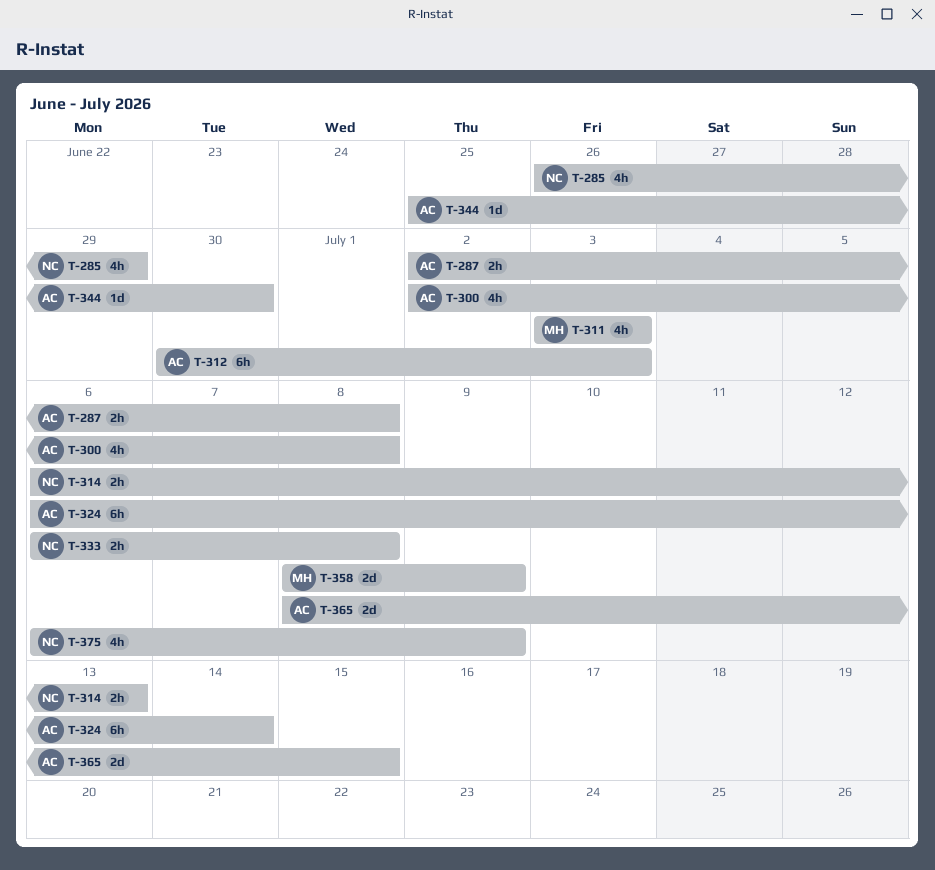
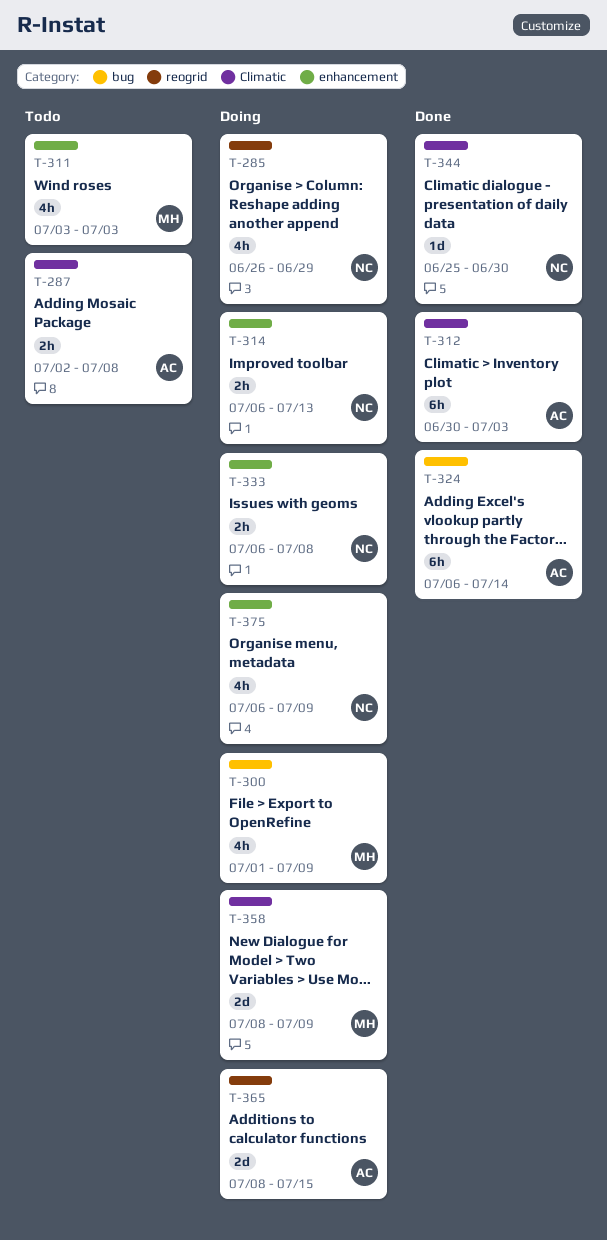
T-300, owner: AC -> MH
T-300, start: Jul 2 -> Jul 1
T-300, due: Jul 8 -> Jul 9
T-344, owner: AC -> NC

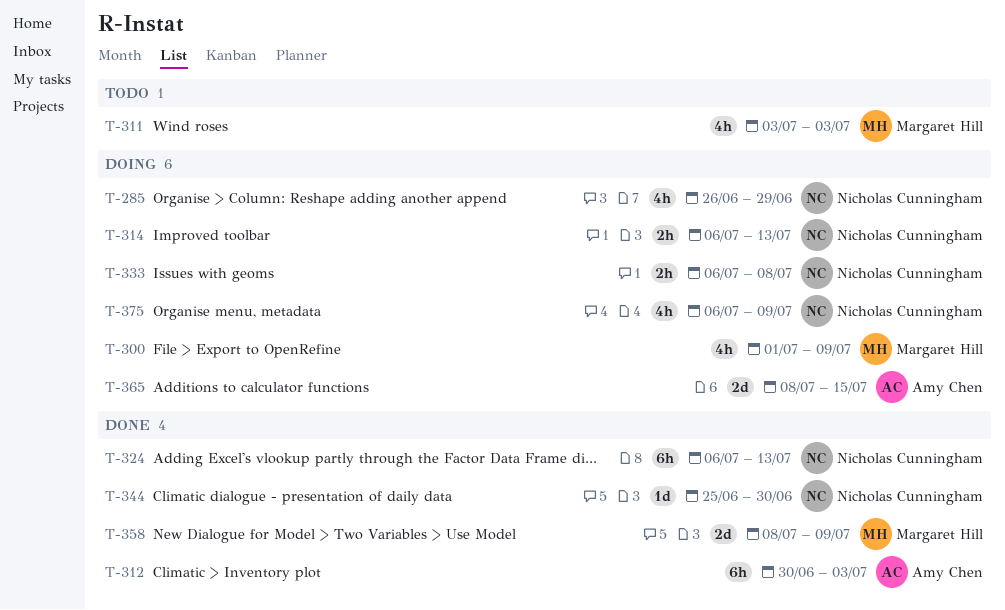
T-287: present -> none
T-324, owner: Amy Chen -> Nicholas Cunningham
T-324, due: Jul 14 -> Jul 13
T-358, status: Doing -> Done

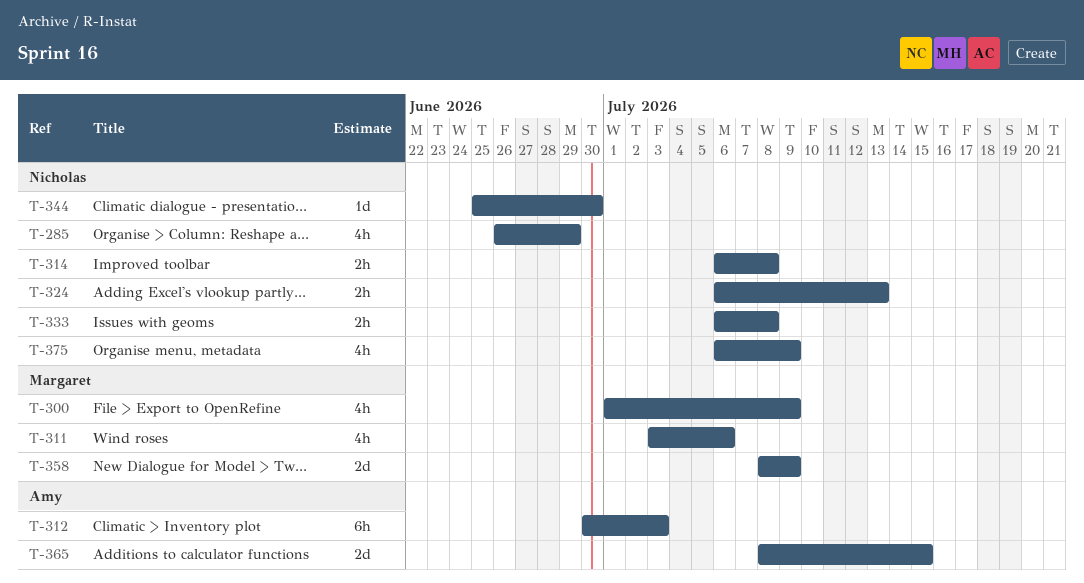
T-311, due: Jul 3 -> Jul 6
T-314, due: Jul 13 -> Jul 8
T-324, estimate: 6h -> 2h

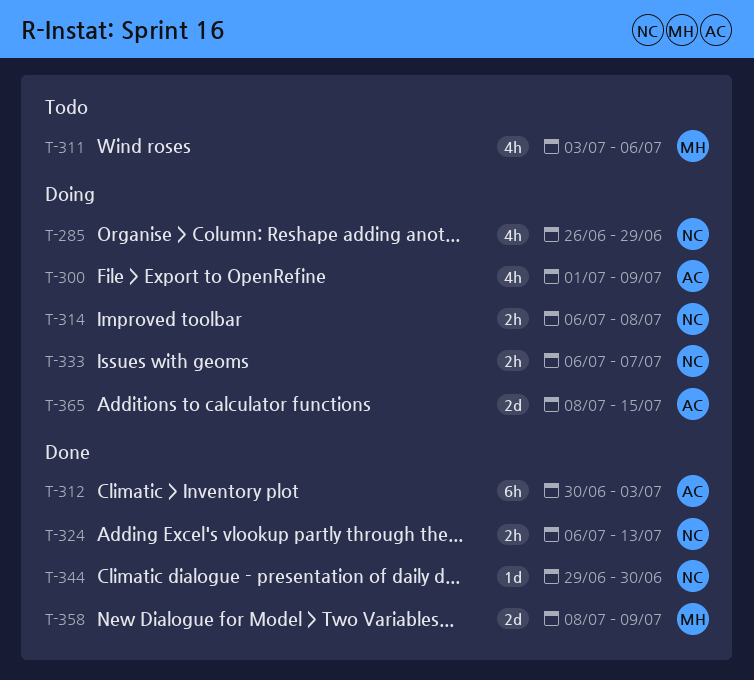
T-300, owner: Margaret -> Amy
T-333, due: Jul 8 -> Jul 7
T-344, start: Jun 25 -> Jun 29
T-375: present -> none

